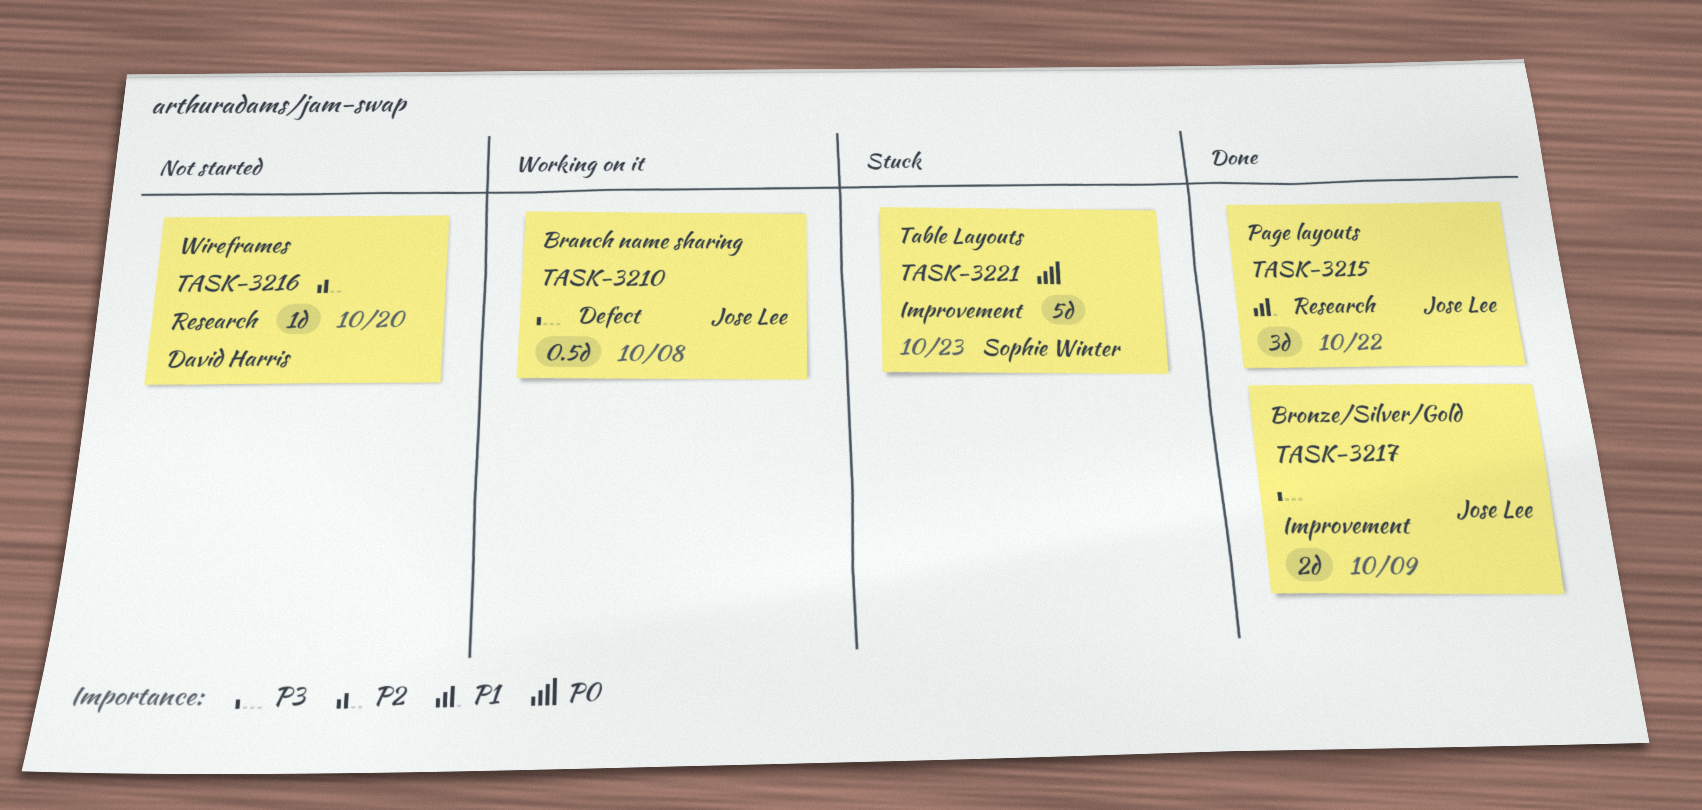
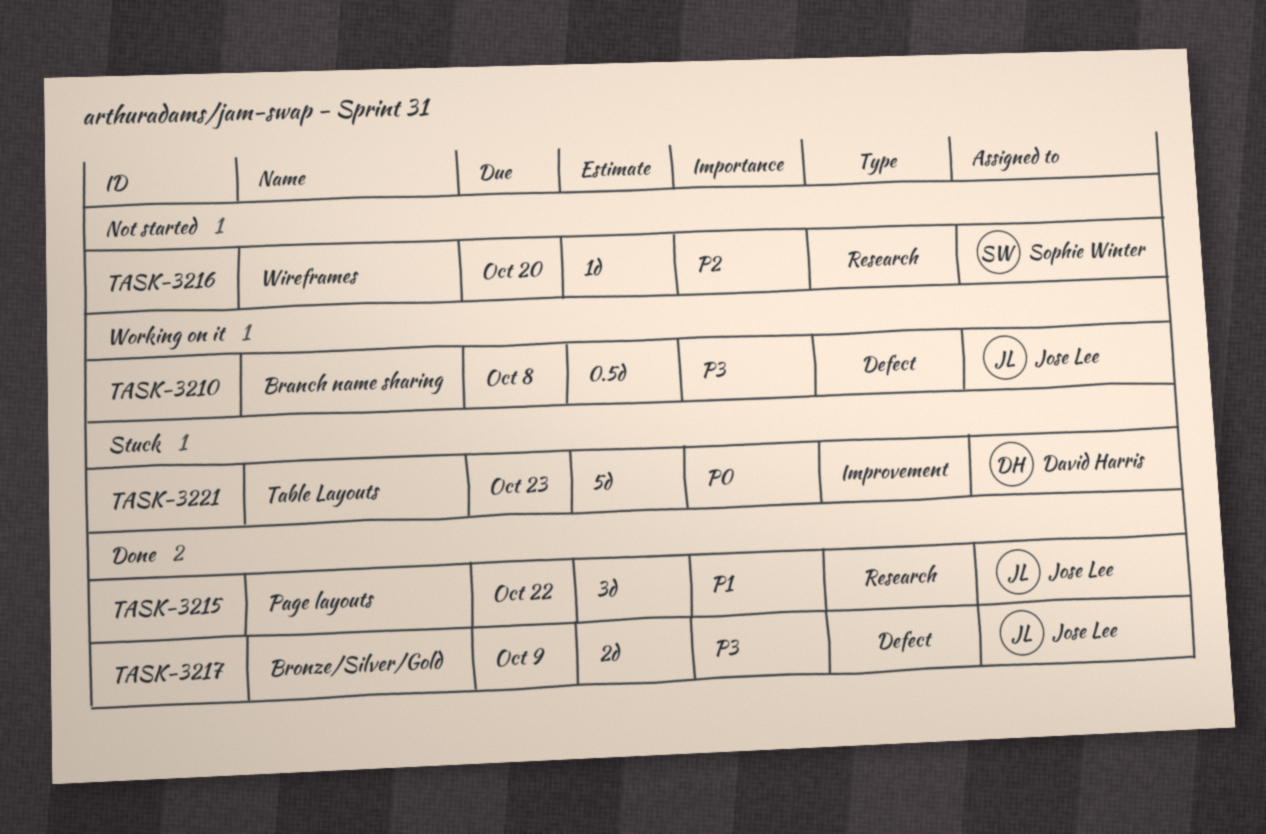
TASK-3216, owner: David Harris -> Sophie Winter
TASK-3217, label: Improvement -> Defect
TASK-3221, owner: Sophie Winter -> David Harris

